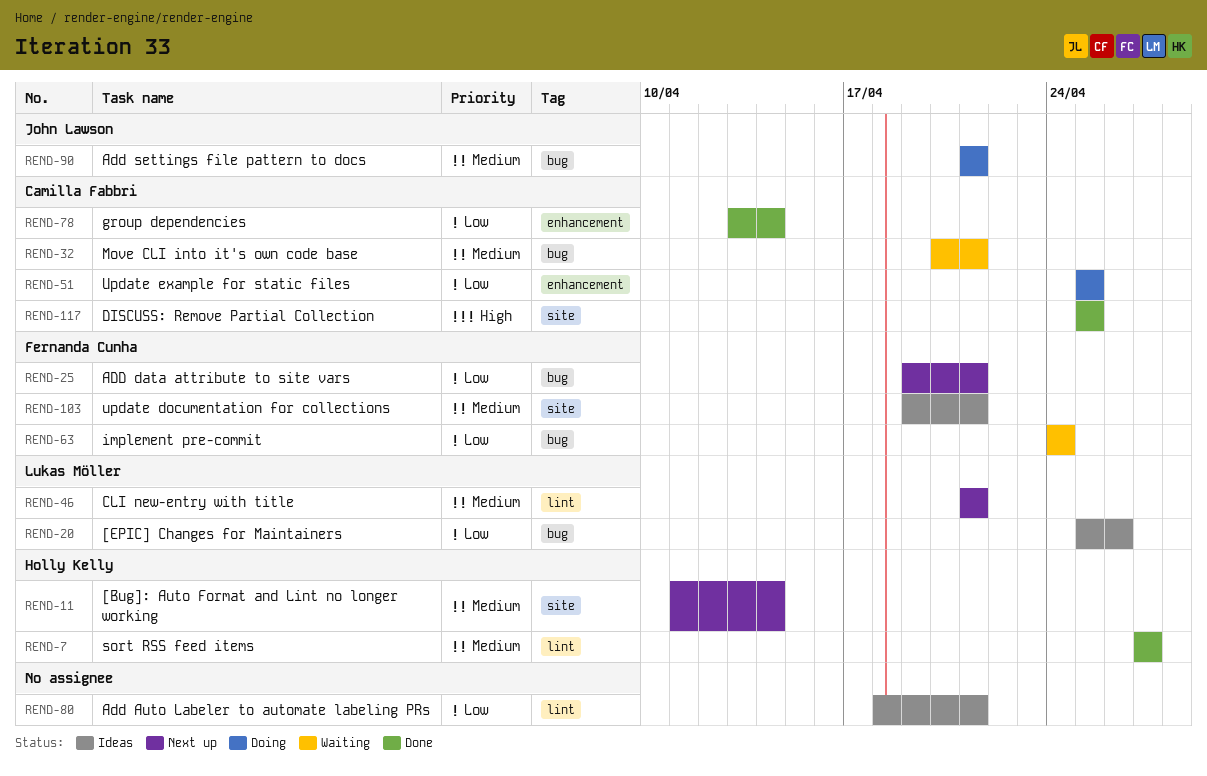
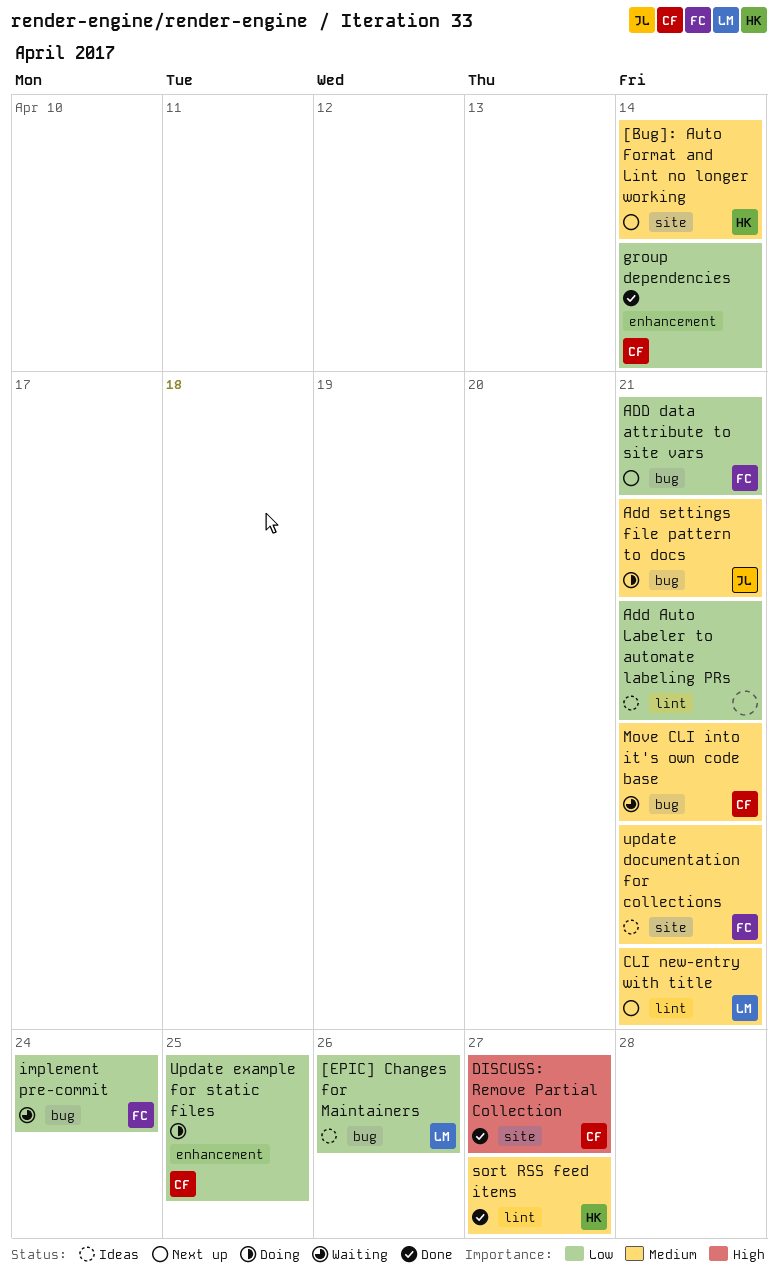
DISCUSS: Remove Partial Collection, due: Apr 25 -> Apr 27

